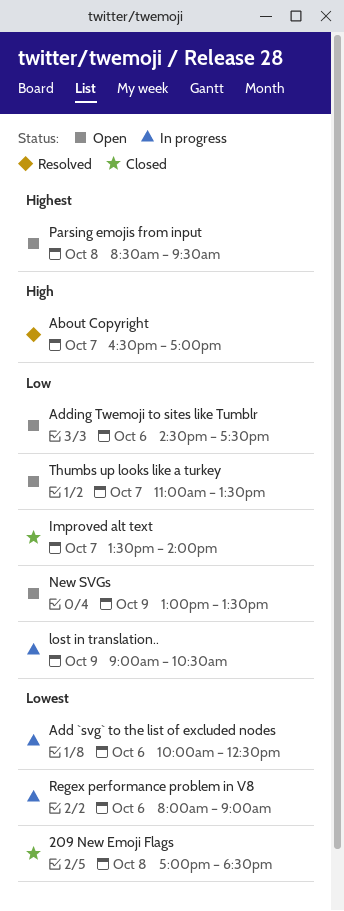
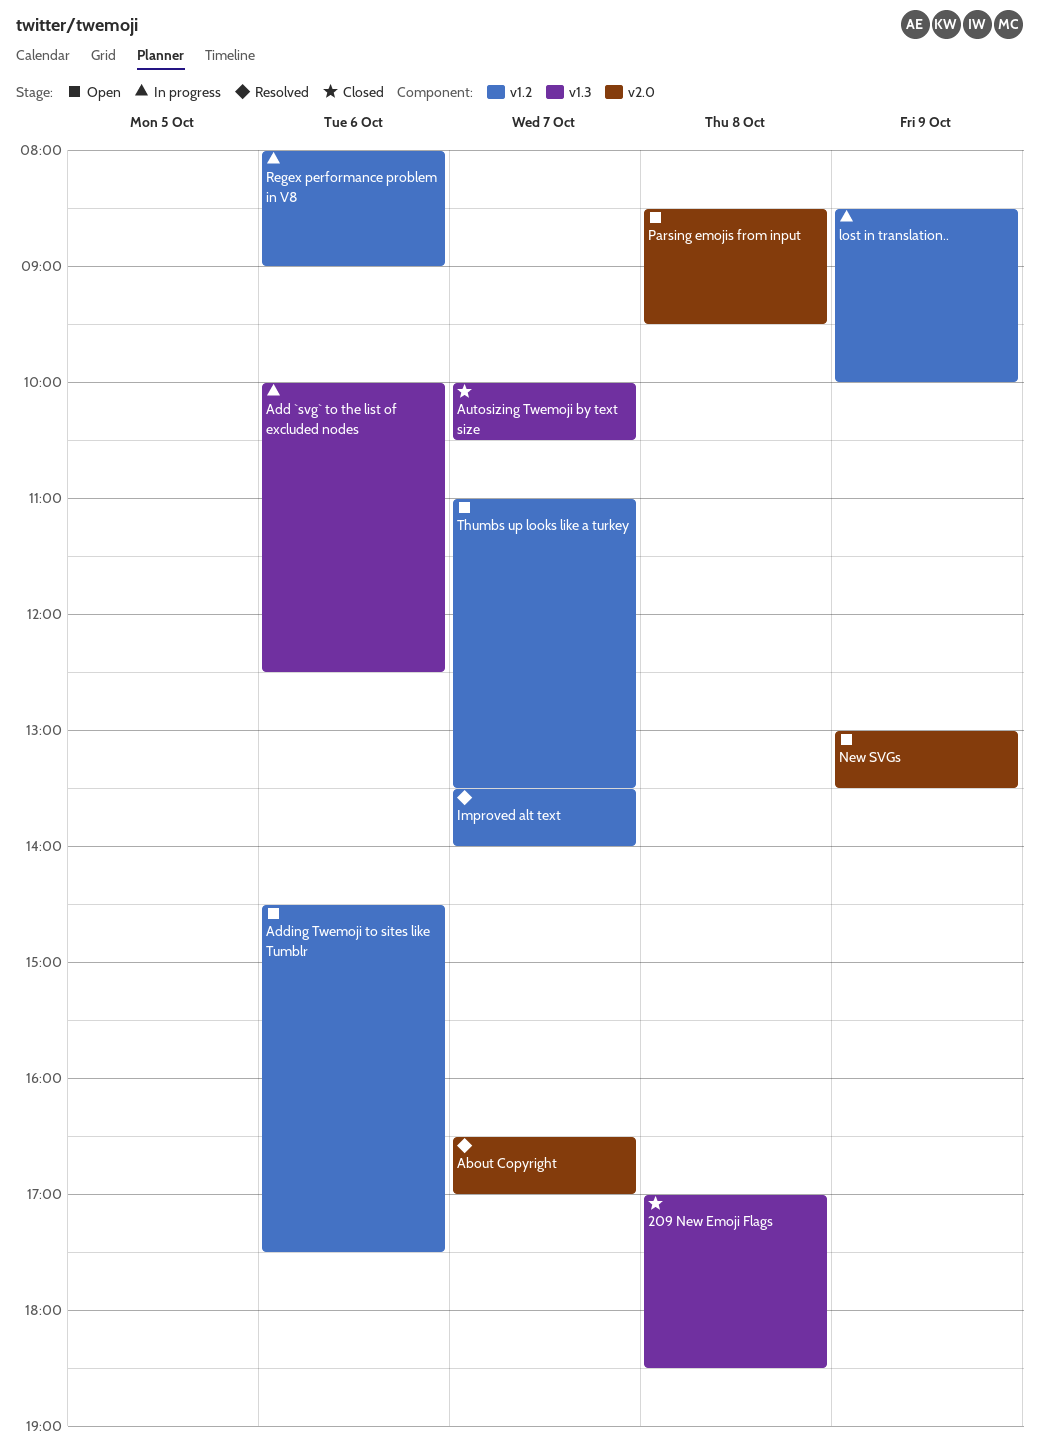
Autosizing Twemoji by text size: none -> present
Improved alt text, status: Closed -> Resolved
lost in translation.., begins: 09:00 -> 08:30
lost in translation.., ends: 10:30 -> 10:00

